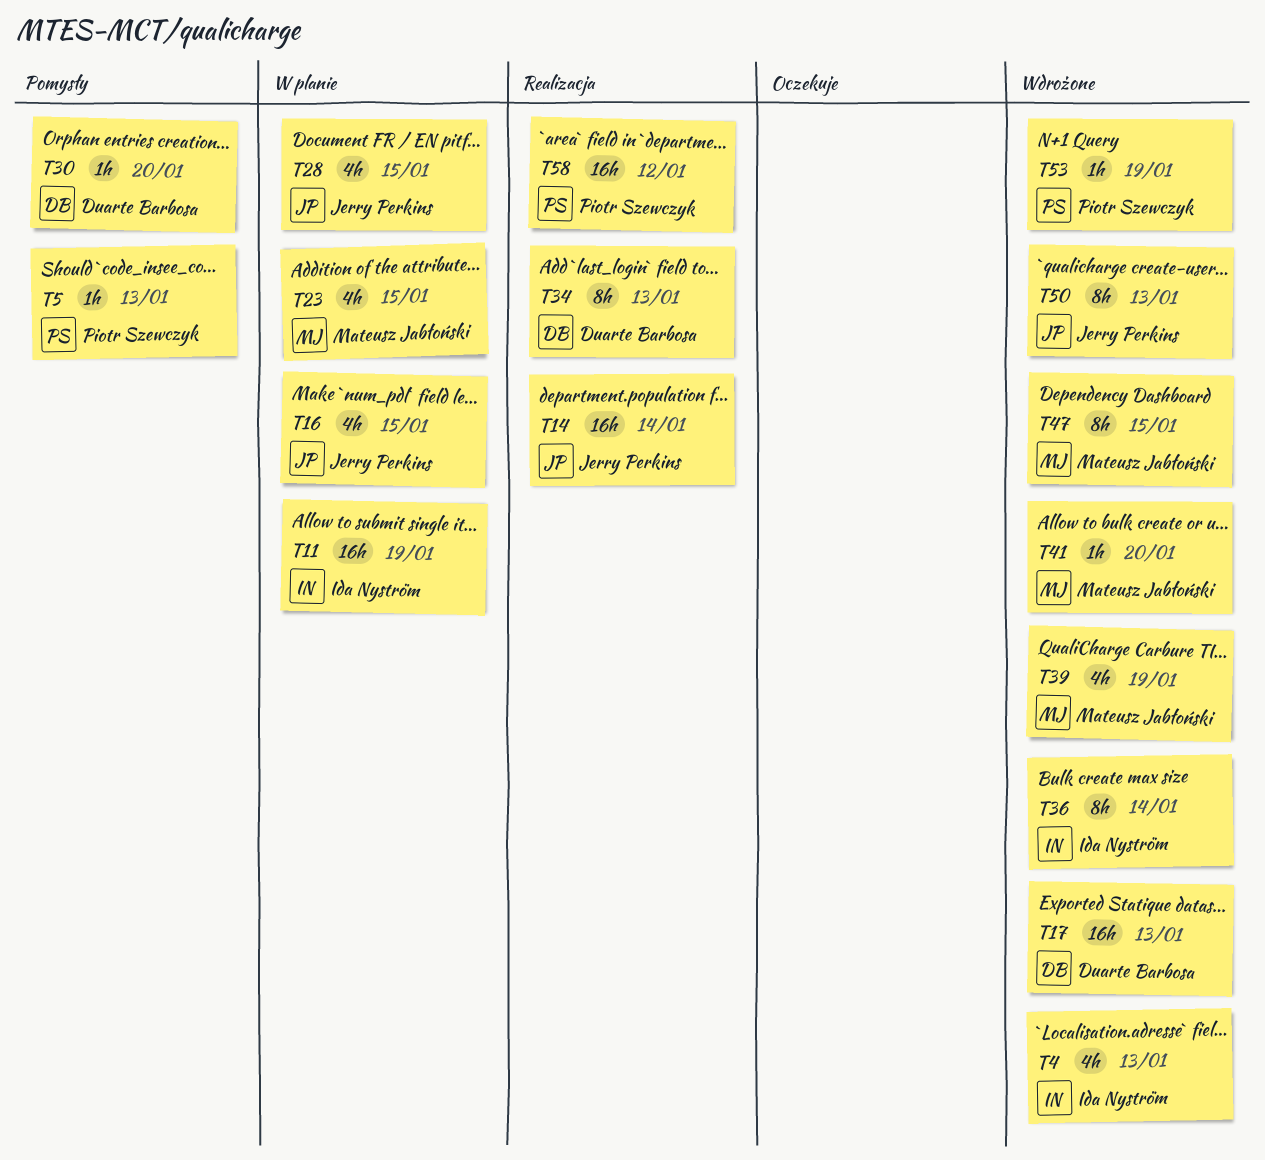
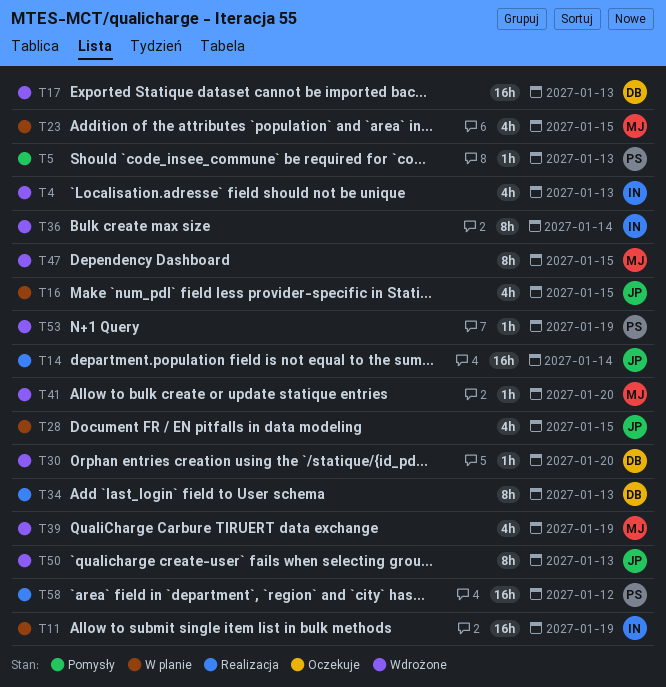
T30, status: Pomysły -> Wdrożone

